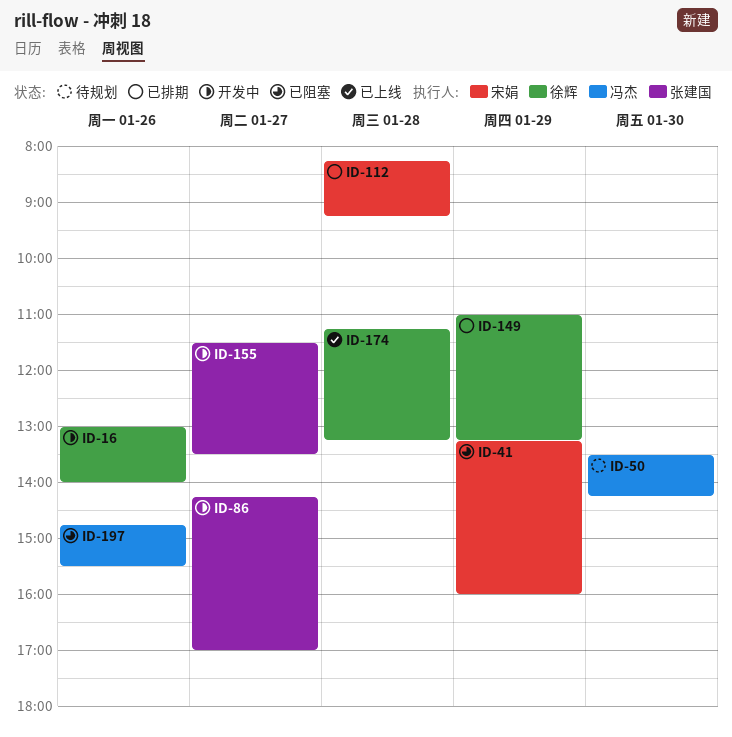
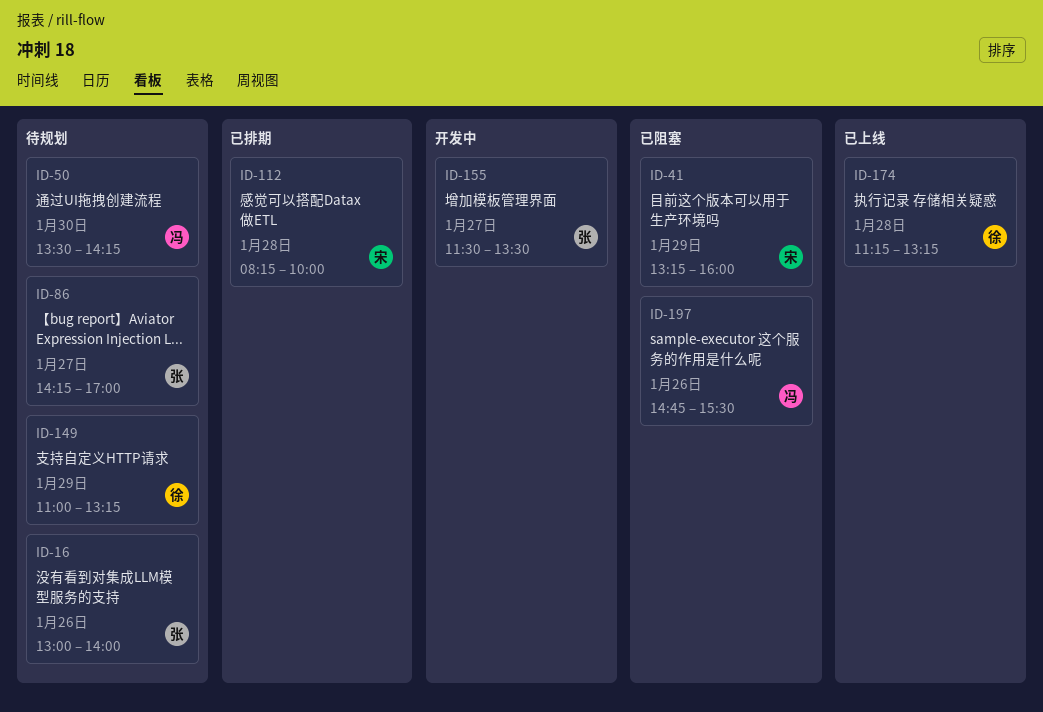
ID-16, status: 开发中 -> 待规划
ID-16, owner: 徐辉 -> 张建国
ID-86, status: 开发中 -> 待规划
ID-112, ends: 09:15 -> 10:00
ID-149, status: 已排期 -> 待规划

